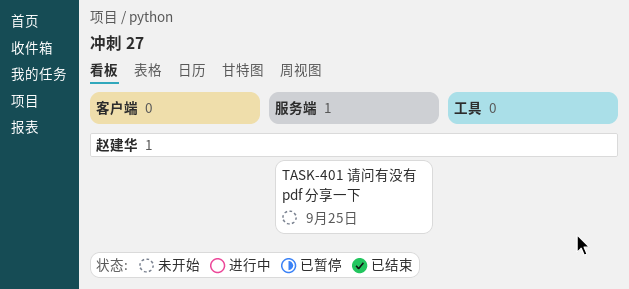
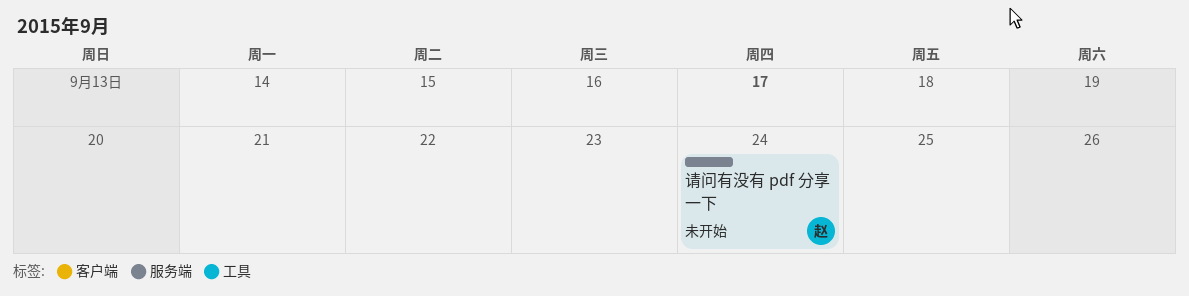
请问有没有 pdf 分享一下, due: Sep 25 -> Sep 24

